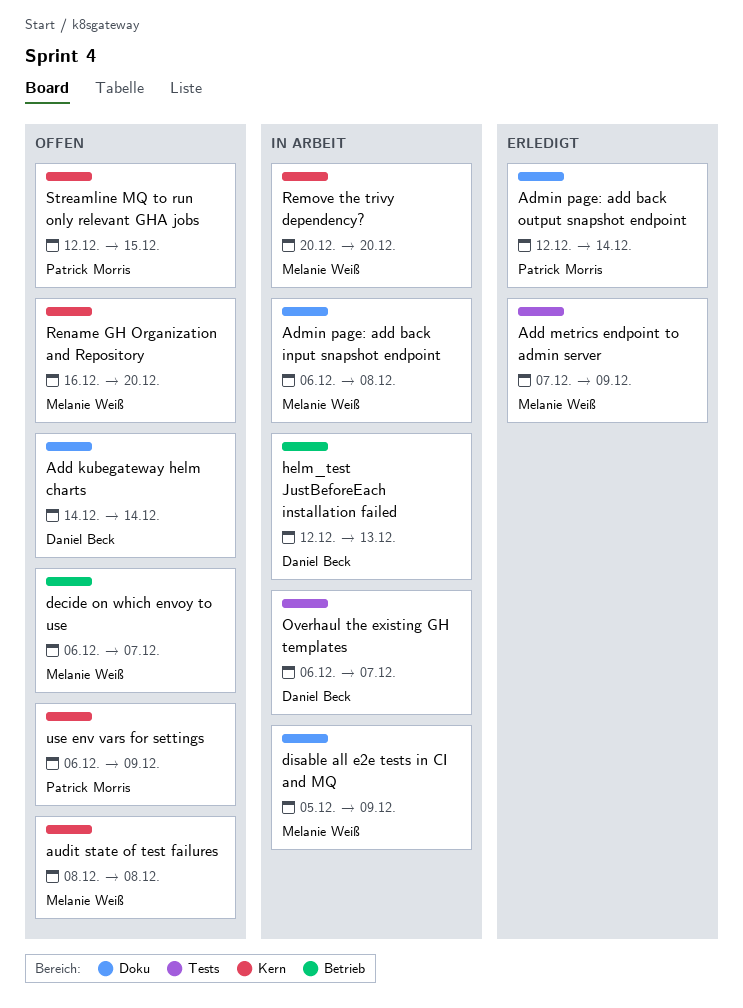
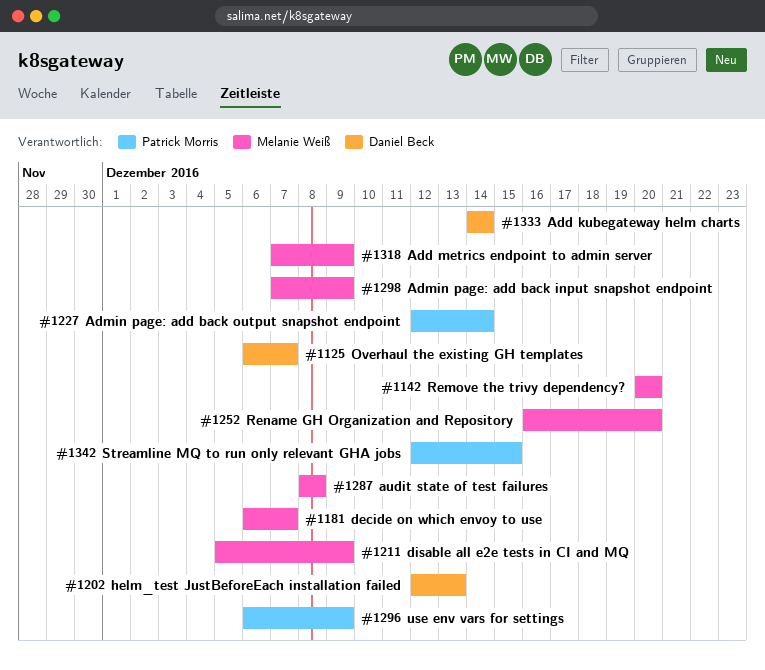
Admin page: add back input snapshot endpoint, start: Dec 6 -> Dec 7
Admin page: add back input snapshot endpoint, due: Dec 8 -> Dec 9

